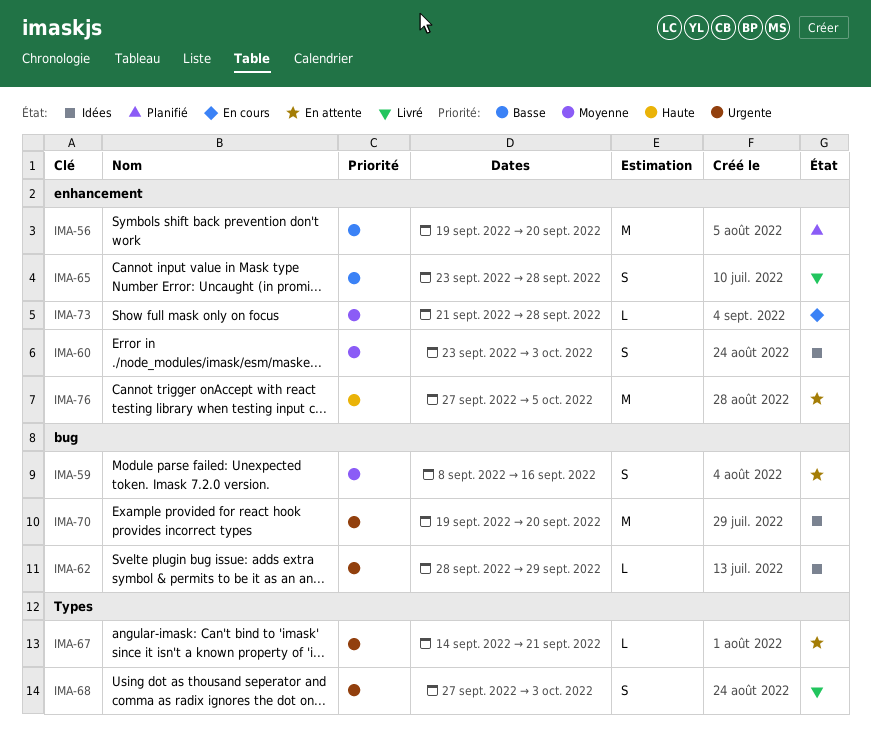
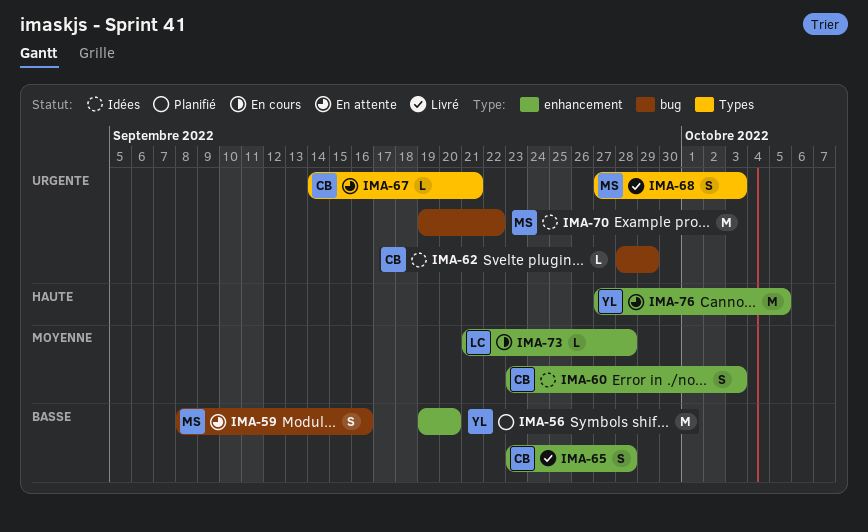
IMA-59, priority: Moyenne -> Basse
IMA-70, due: Sep 20 -> Sep 22

